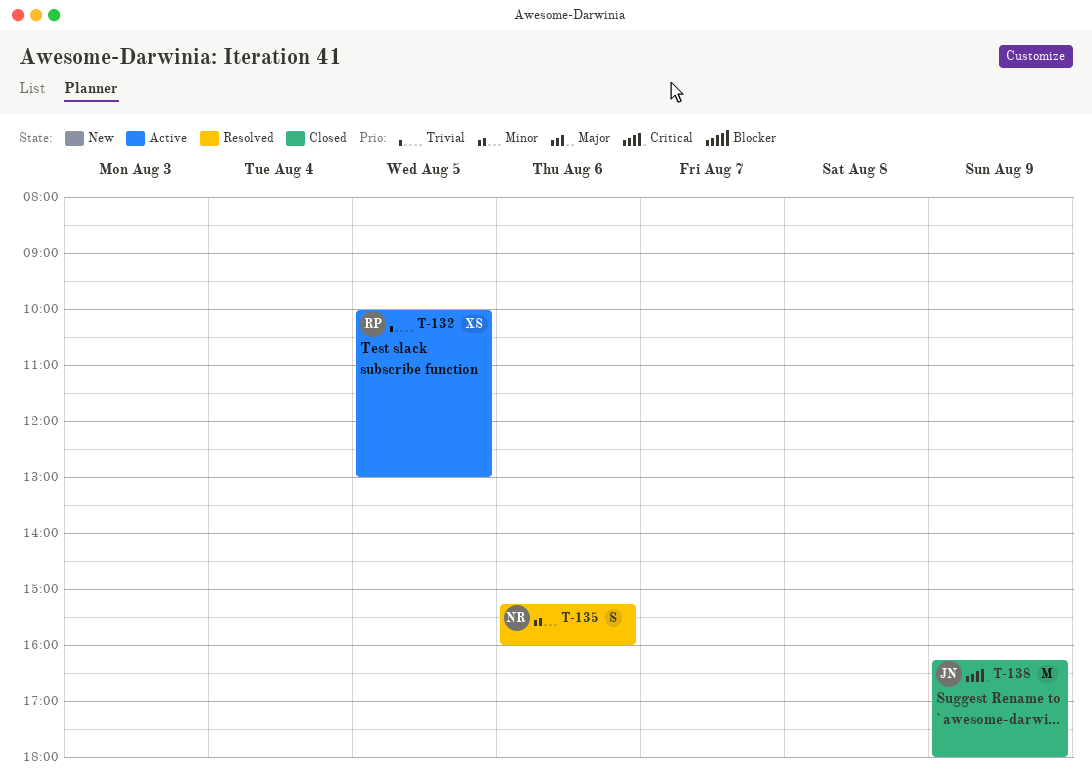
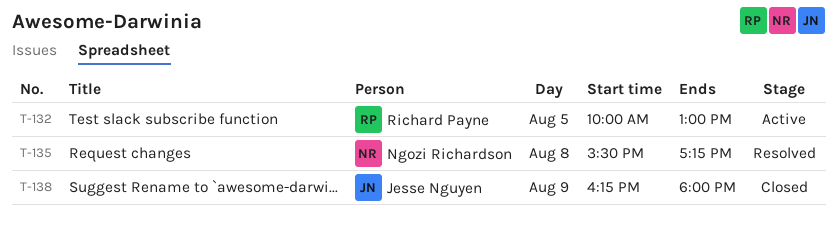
T-135, day: Aug 6 -> Aug 8
T-135, begins: 15:15 -> 15:30
T-135, ends: 16:00 -> 17:15

